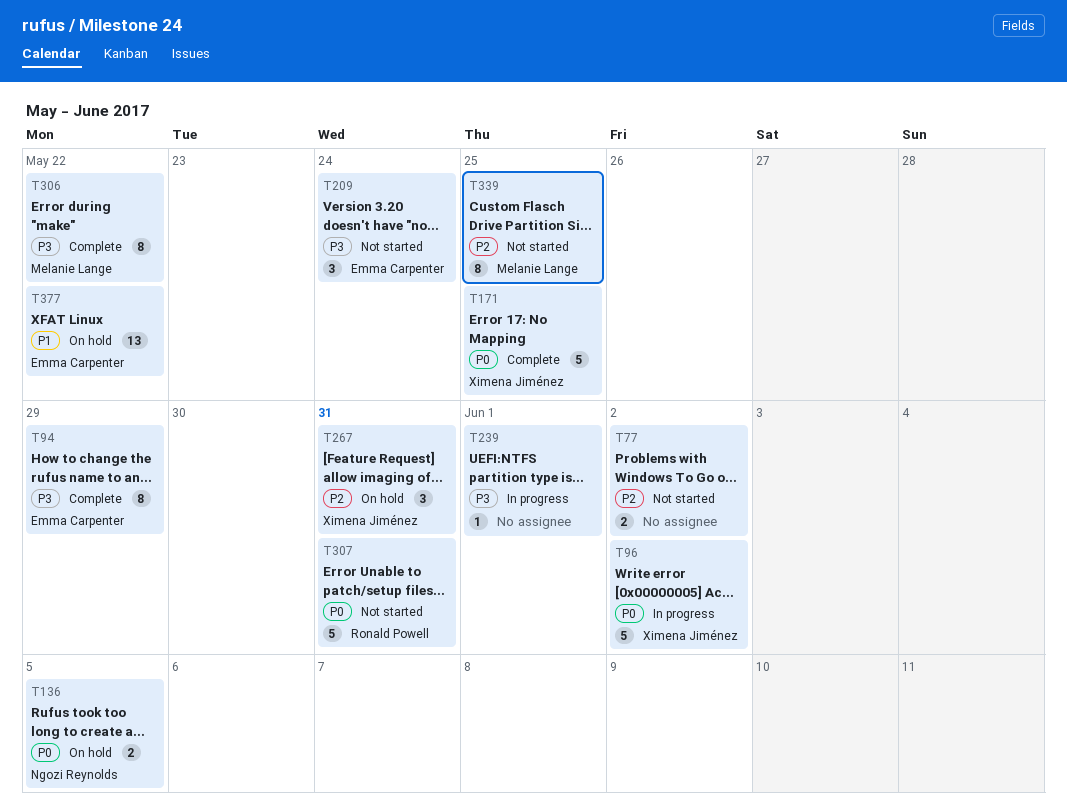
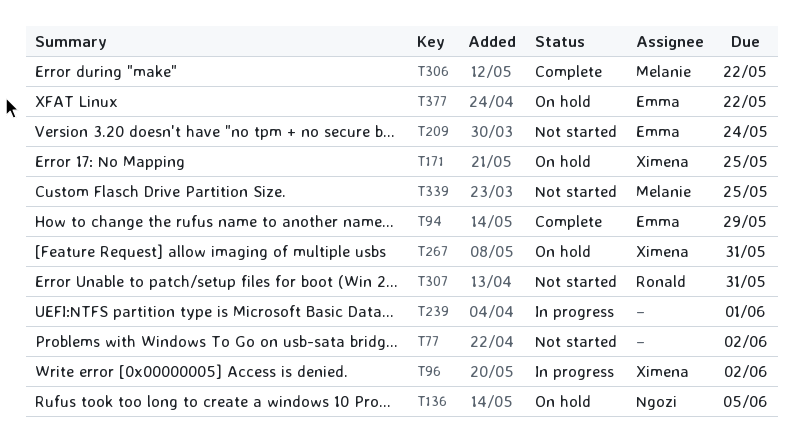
T171, status: Complete -> On hold

